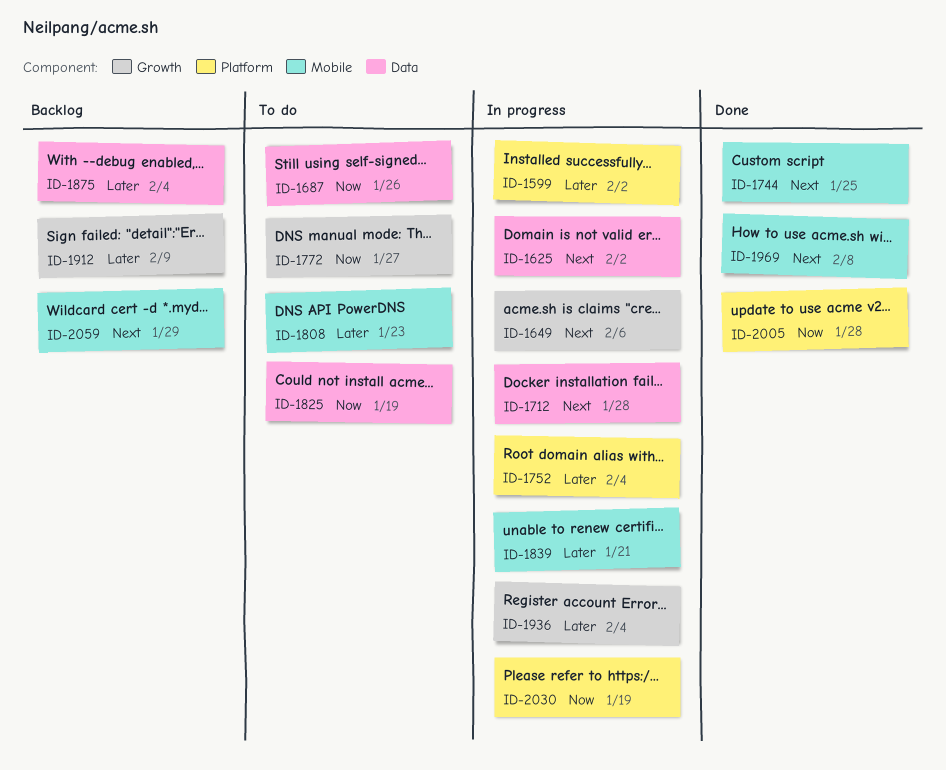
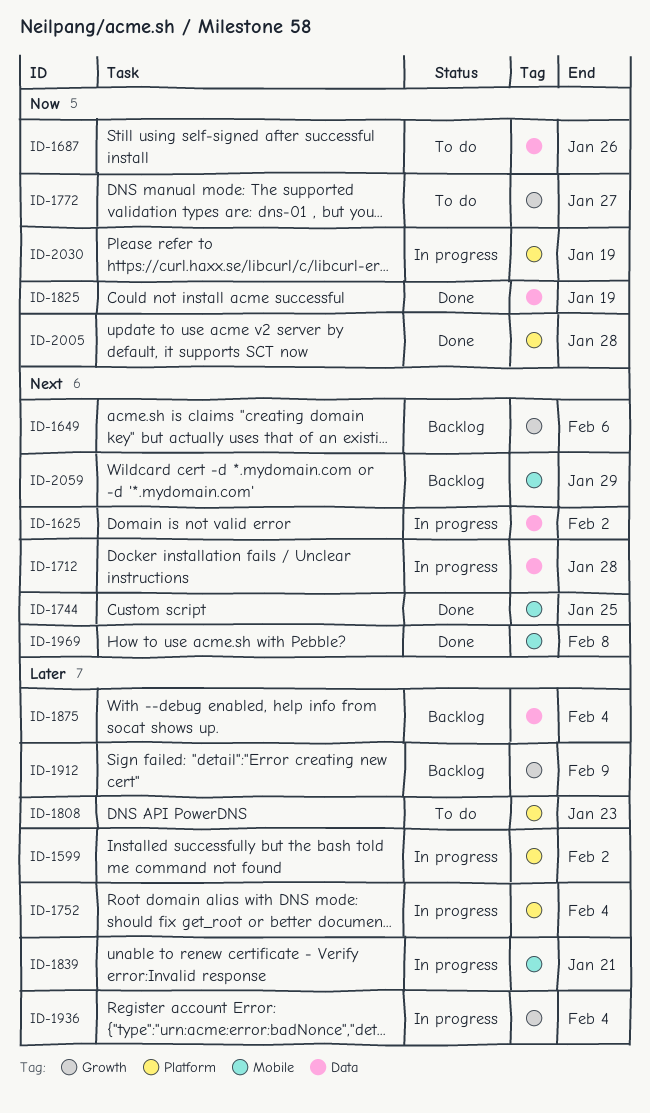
ID-1649, status: In progress -> Backlog
ID-1808, label: Mobile -> Platform
ID-1825, status: To do -> Done

